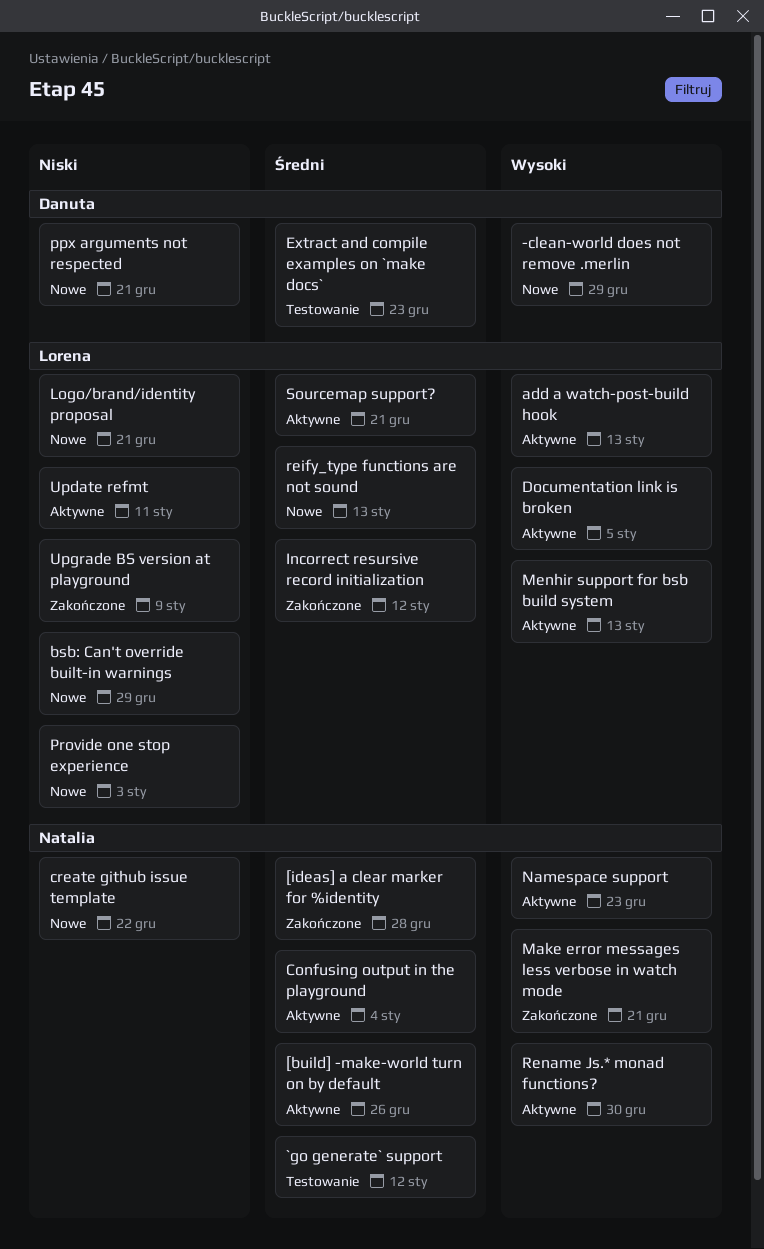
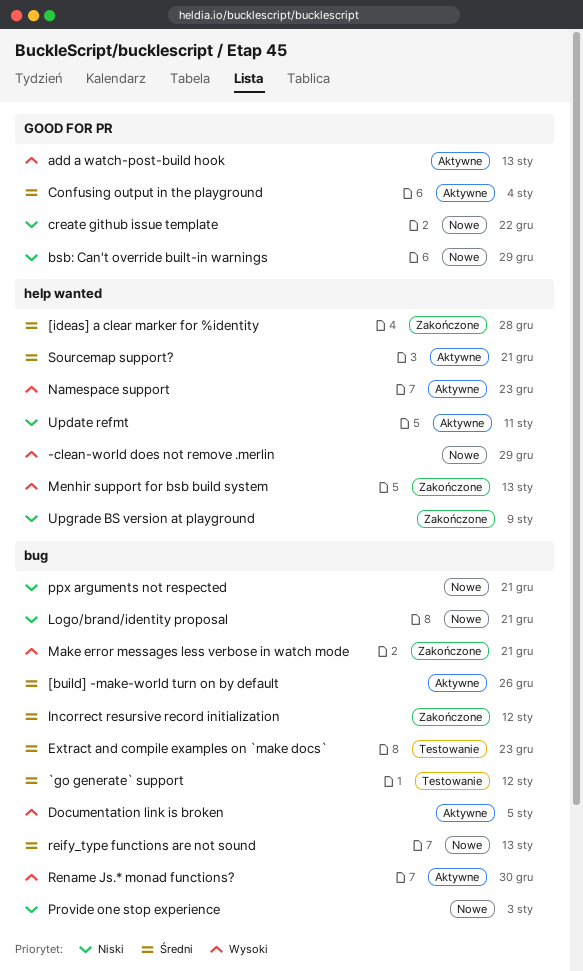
Menhir support for bsb build system, status: Aktywne -> Zakończone

